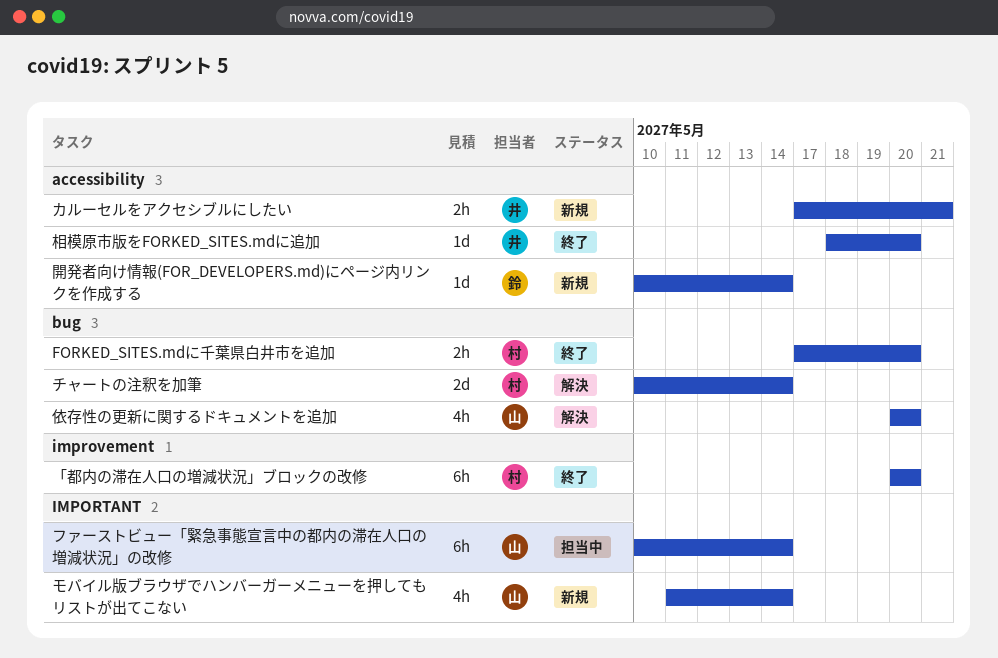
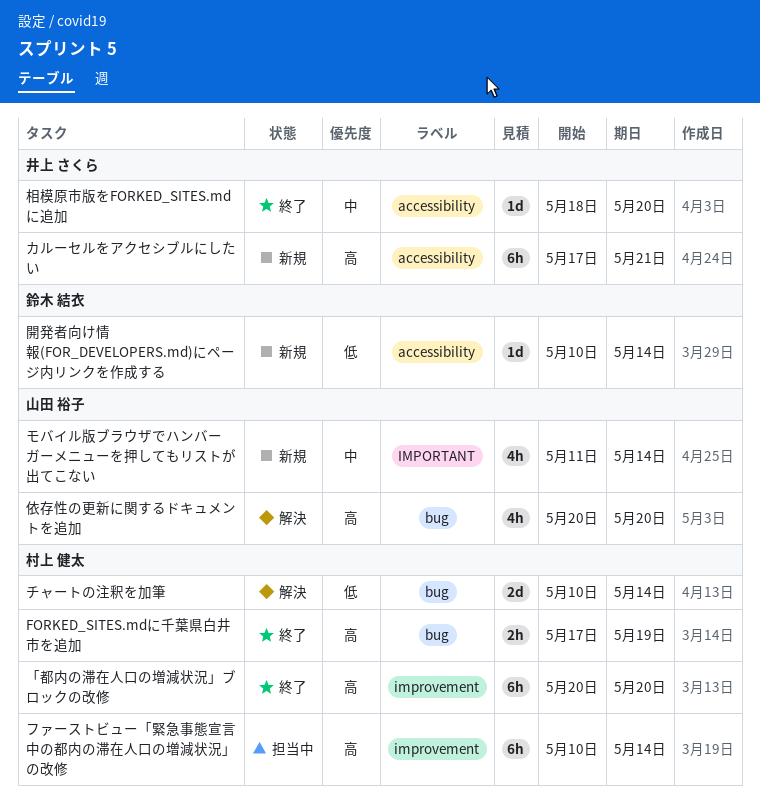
FORKED_SITES.mdに千葉県白井市を追加, due: May 20 -> May 19
カルーセルをアクセシブルにしたい, estimate: 2h -> 6h
ファーストビュー「緊急事態宣言中の都内の滞在人口の増減状況」の改修, owner: 山田 裕子 -> 村上 健太
ファーストビュー「緊急事態宣言中の都内の滞在人口の増減状況」の改修, label: IMPORTANT -> improvement

